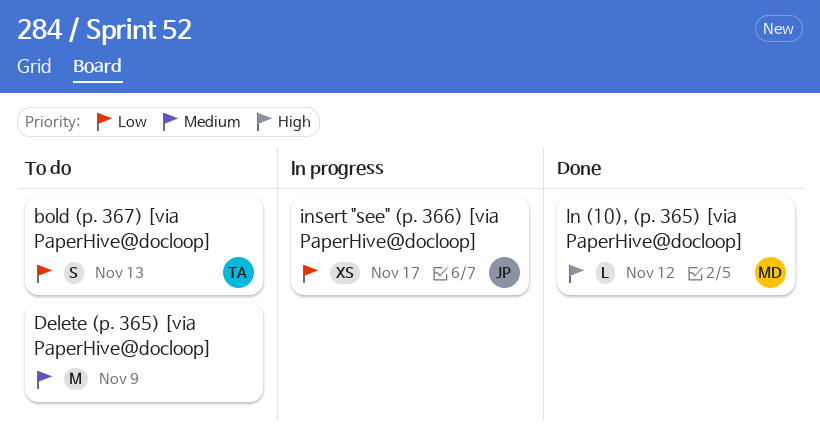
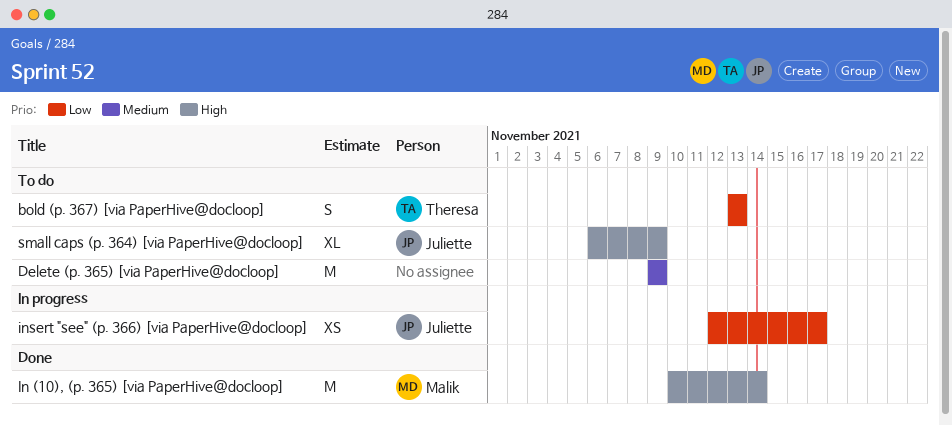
In (10), (p. 365) [via PaperHive@docloop], estimate: L -> M
In (10), (p. 365) [via PaperHive@docloop], due: Nov 12 -> Nov 14
small caps (p. 364) [via PaperHive@docloop]: none -> present

